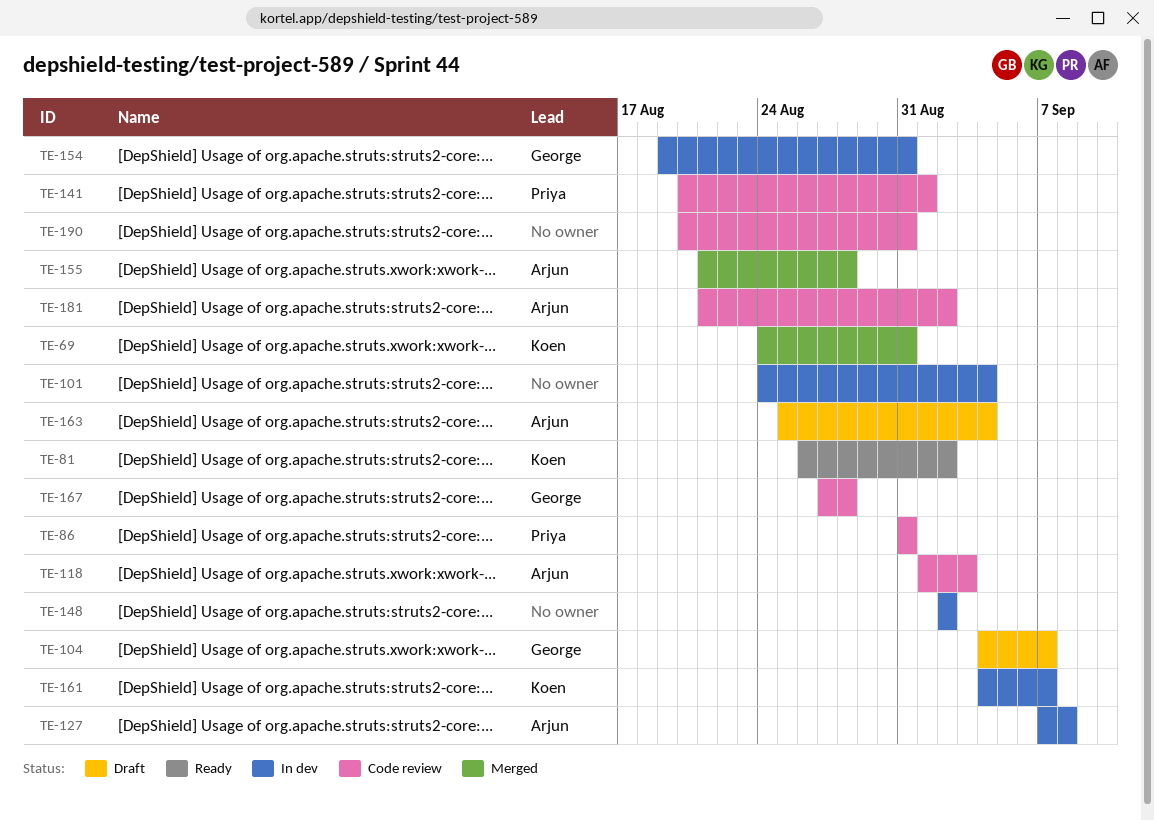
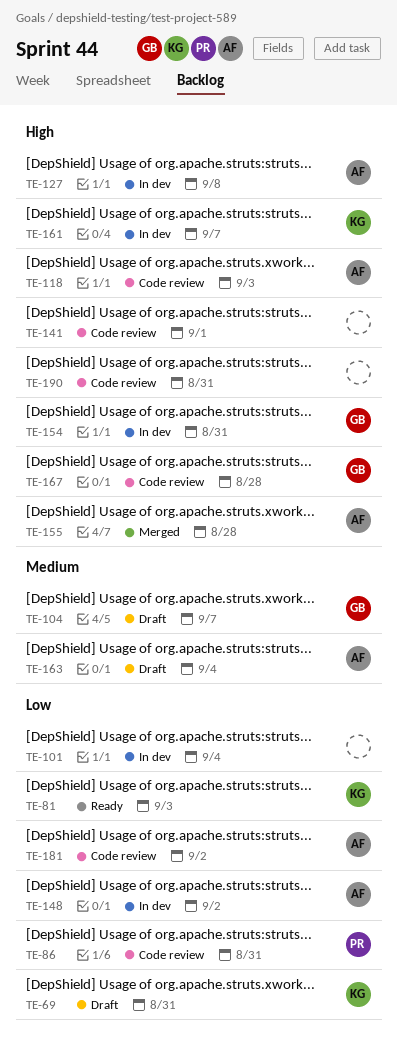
TE-69, status: Merged -> Draft
TE-81, due: Sep 2 -> Sep 3
TE-141, owner: Priya -> none
TE-148, owner: none -> Arjun

